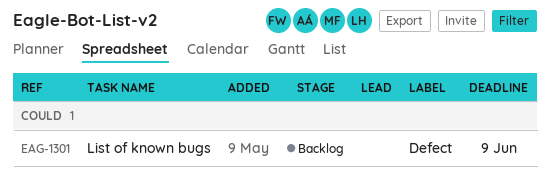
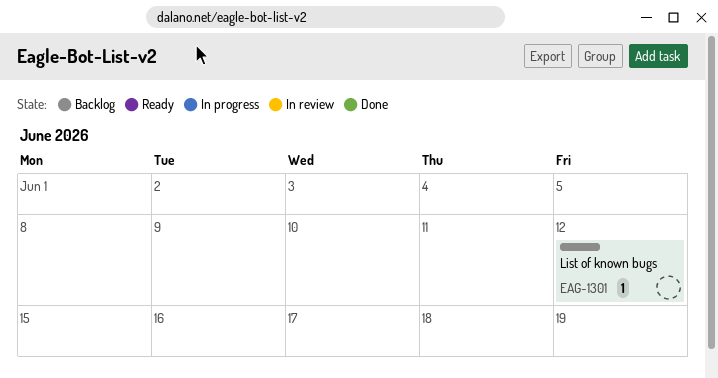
EAG-1301, due: Jun 9 -> Jun 12

